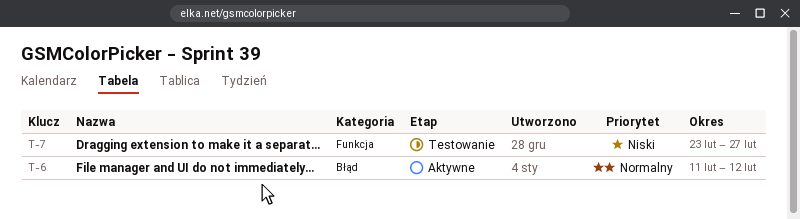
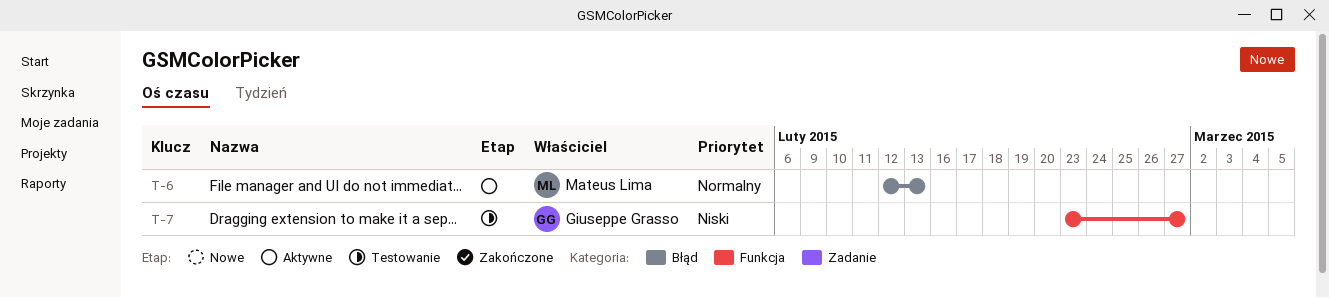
T-6, start: Feb 11 -> Feb 12
T-6, due: Feb 12 -> Feb 13

